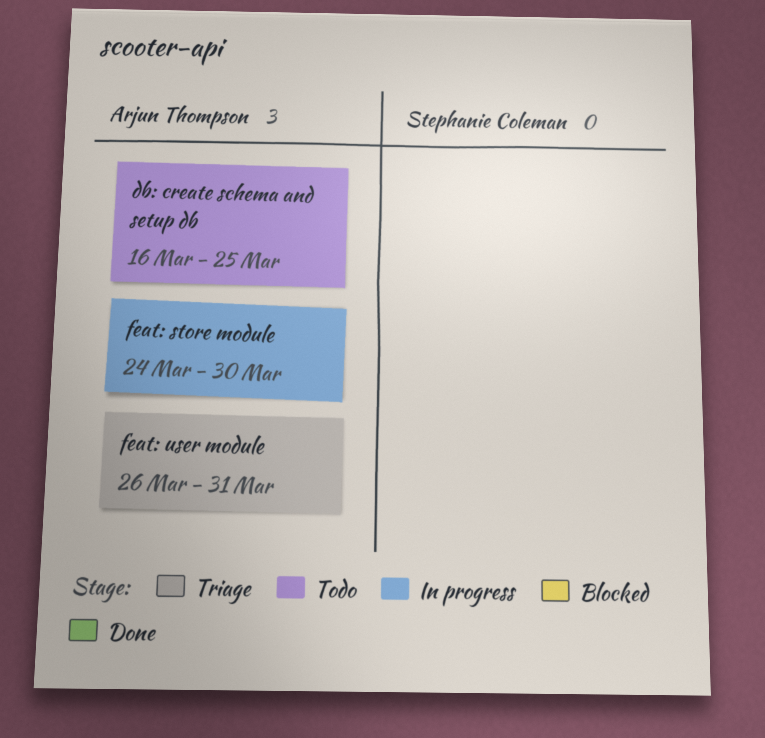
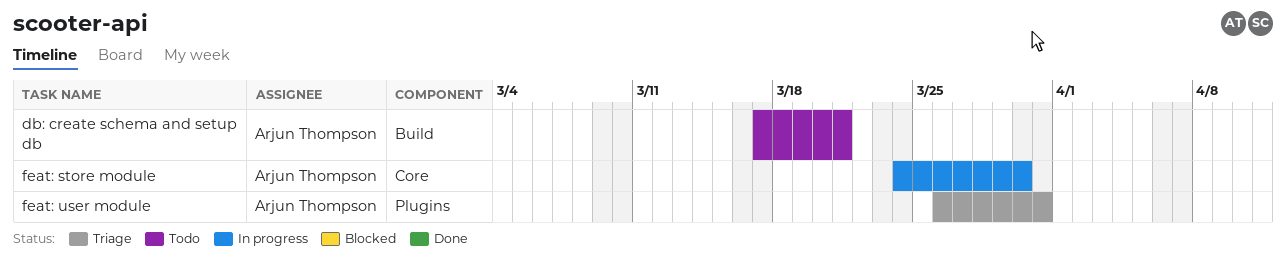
db: create schema and setup db, start: Mar 16 -> Mar 17
db: create schema and setup db, due: Mar 25 -> Mar 21

